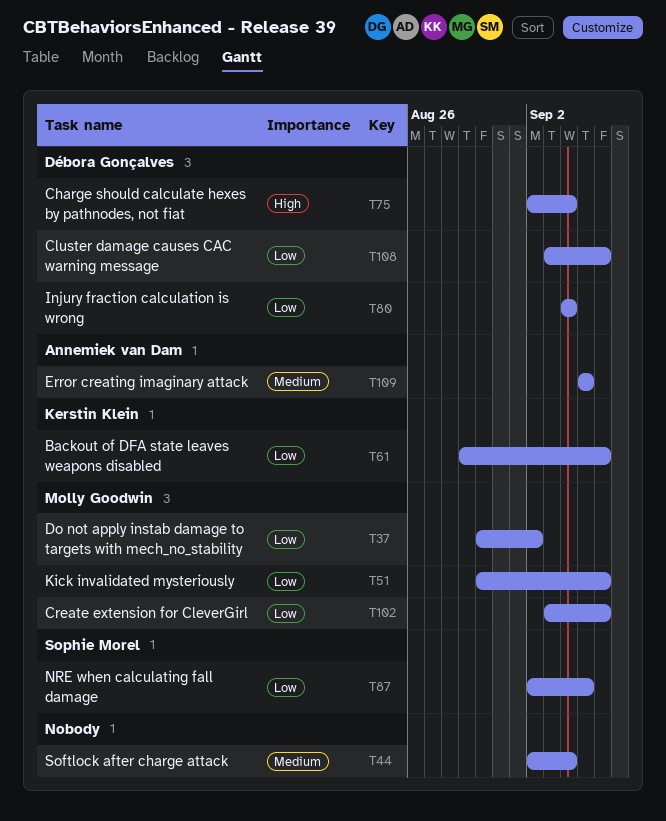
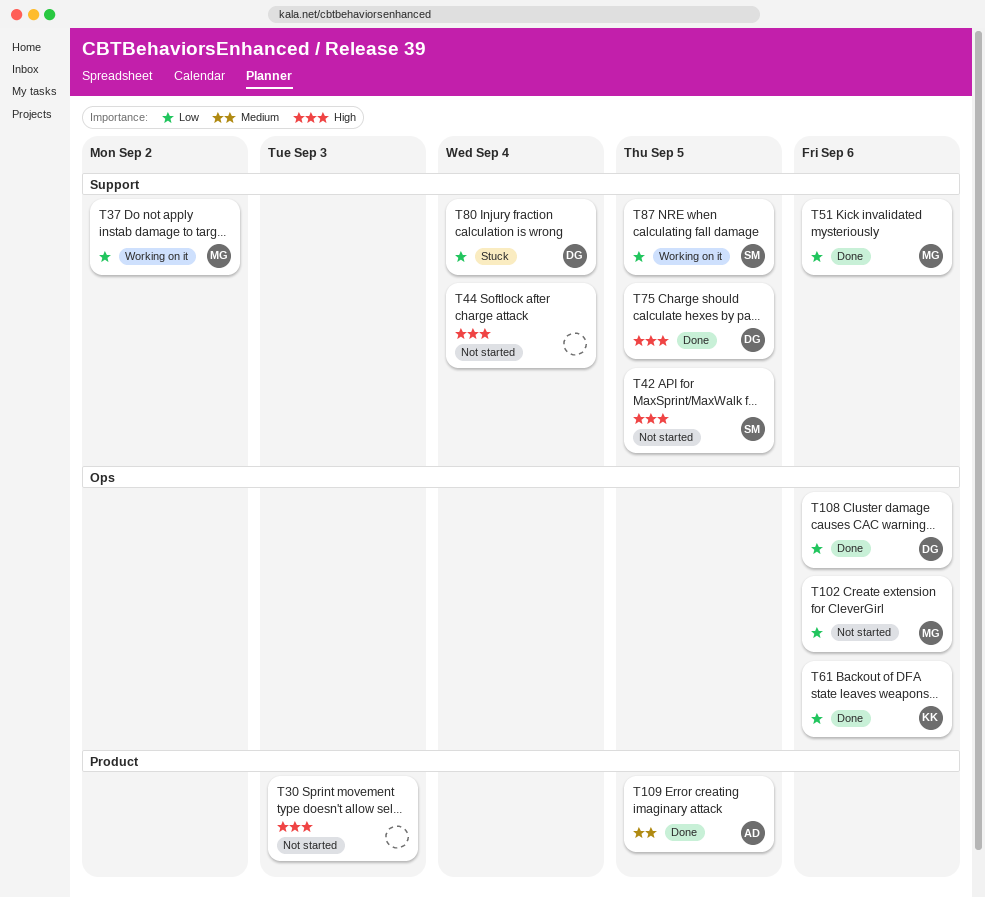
T30: none -> present
T42: none -> present
T44, priority: Medium -> High
T75, due: Sep 4 -> Sep 5

